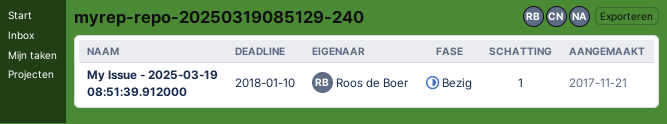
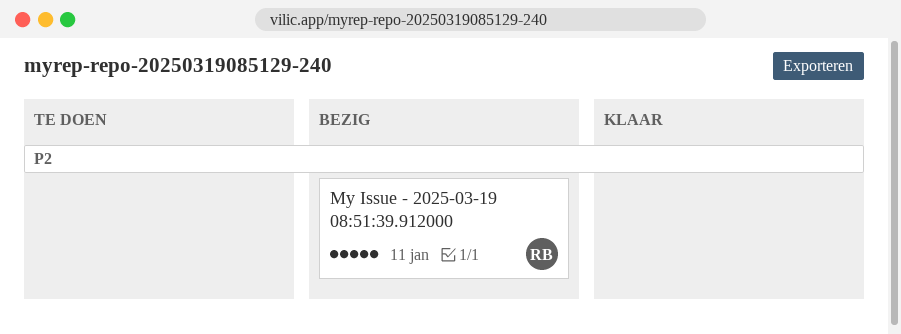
My Issue - 2025-03-19 08:51:39.912000, estimate: 1 -> 5
My Issue - 2025-03-19 08:51:39.912000, due: Jan 10 -> Jan 11

